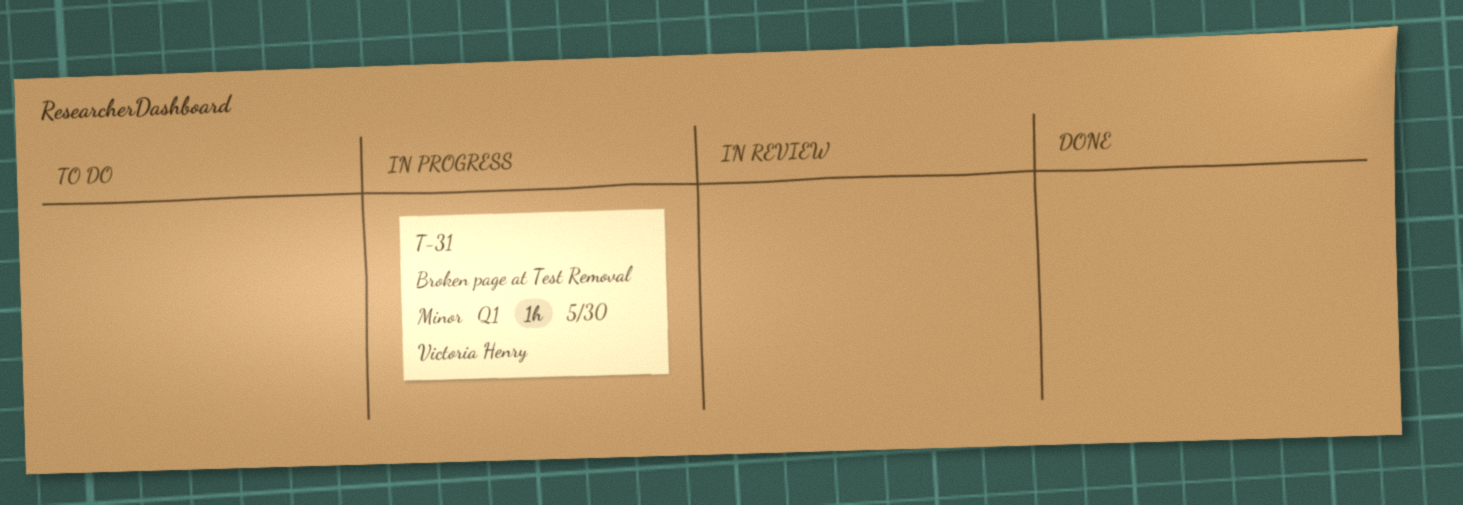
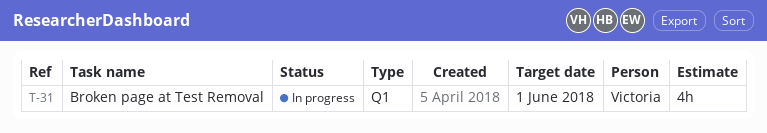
T-31, estimate: 1h -> 4h
T-31, due: May 30 -> Jun 1

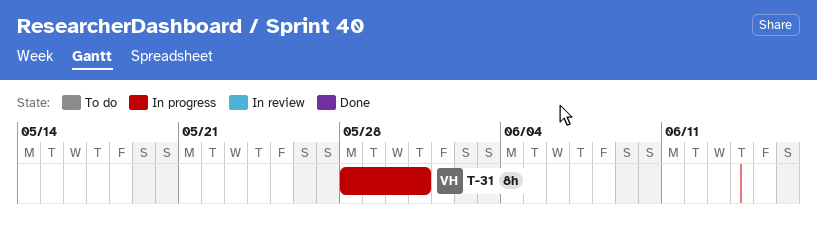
T-31, estimate: 4h -> 8h
T-31, due: Jun 1 -> May 31

